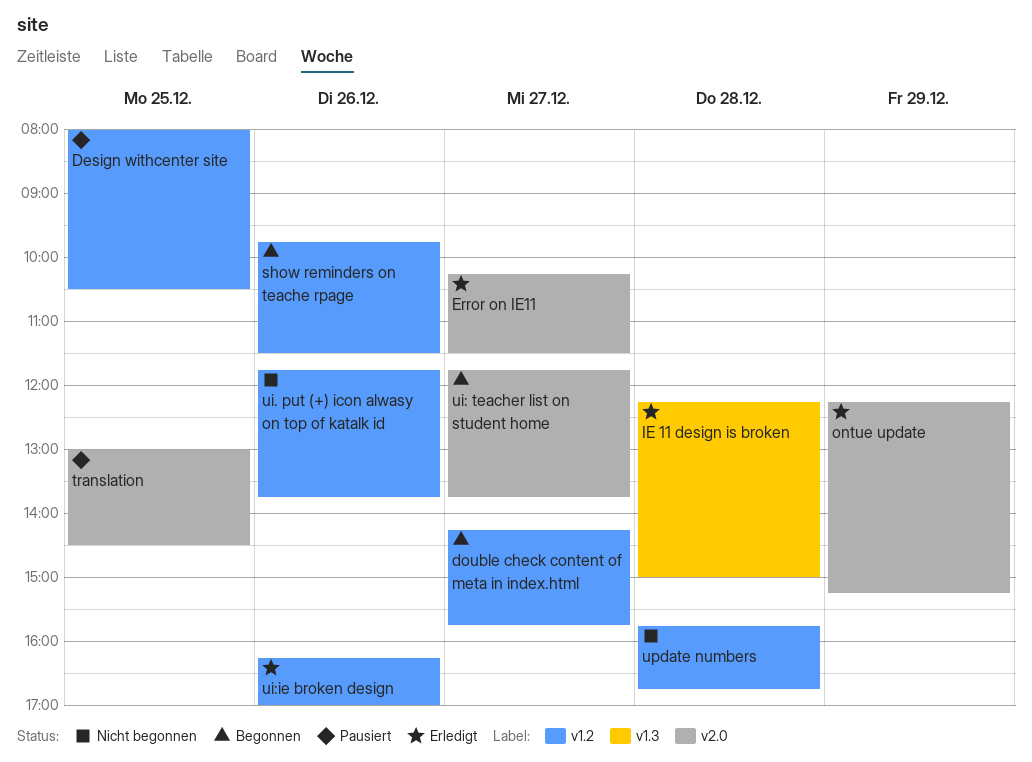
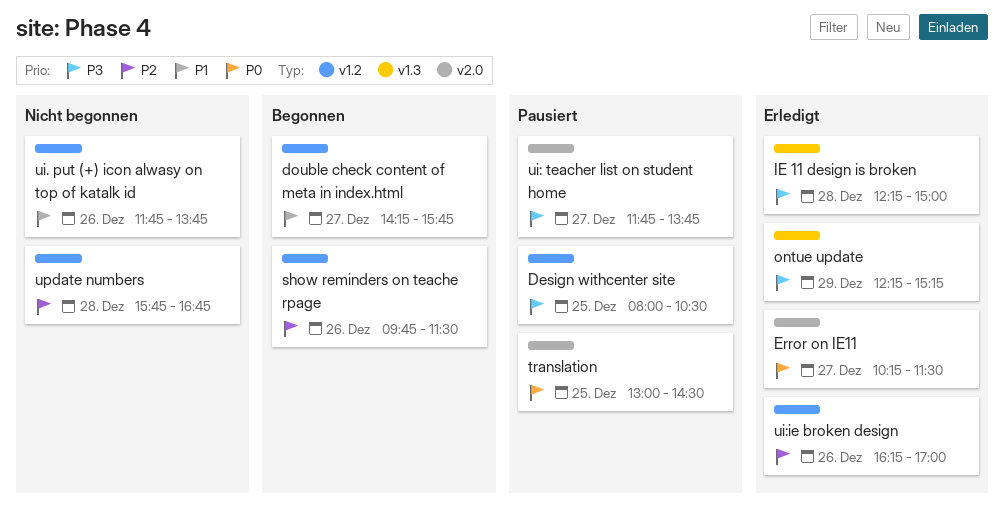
ontue update, label: v2.0 -> v1.3
ui: teacher list on student home, status: Begonnen -> Pausiert

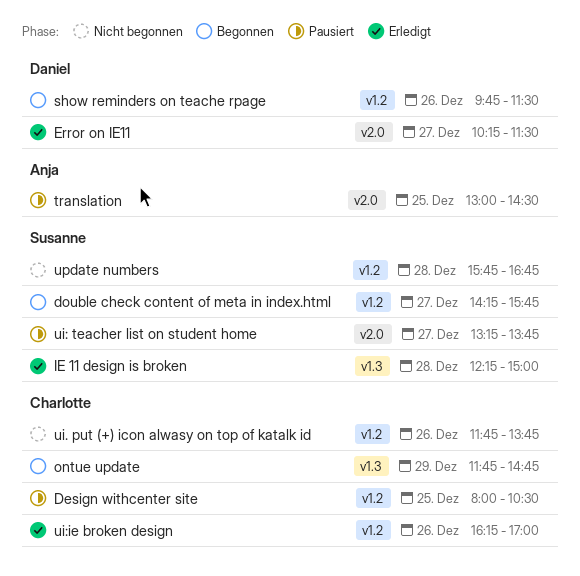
ontue update, status: Erledigt -> Begonnen
ontue update, begins: 12:15 -> 11:45
ontue update, ends: 15:15 -> 14:45
ui: teacher list on student home, begins: 11:45 -> 13:15

